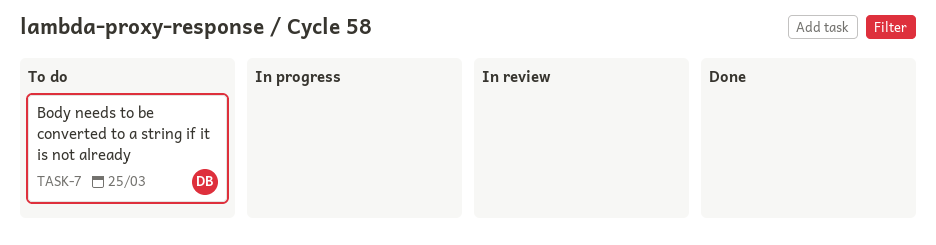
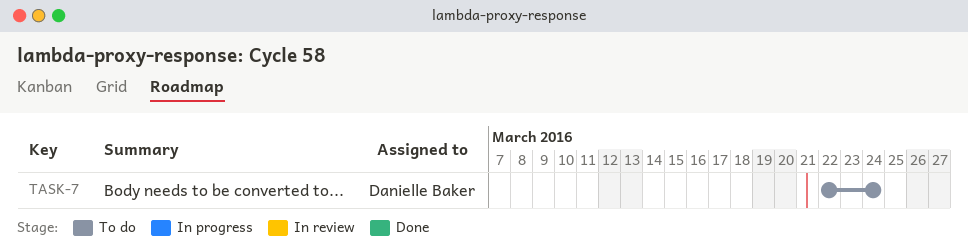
TASK-7, due: Mar 25 -> Mar 24

